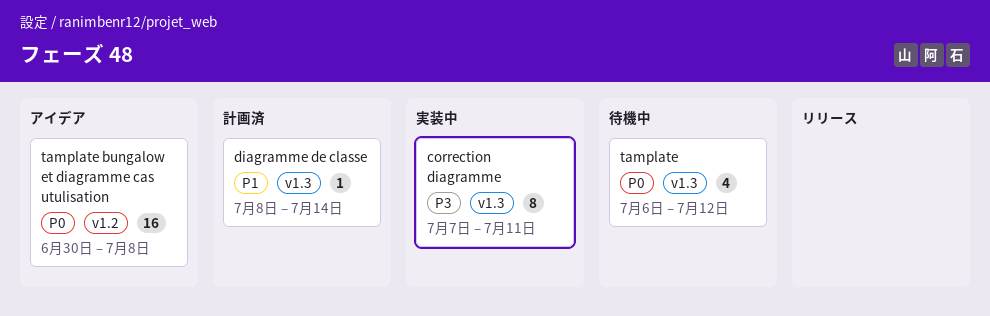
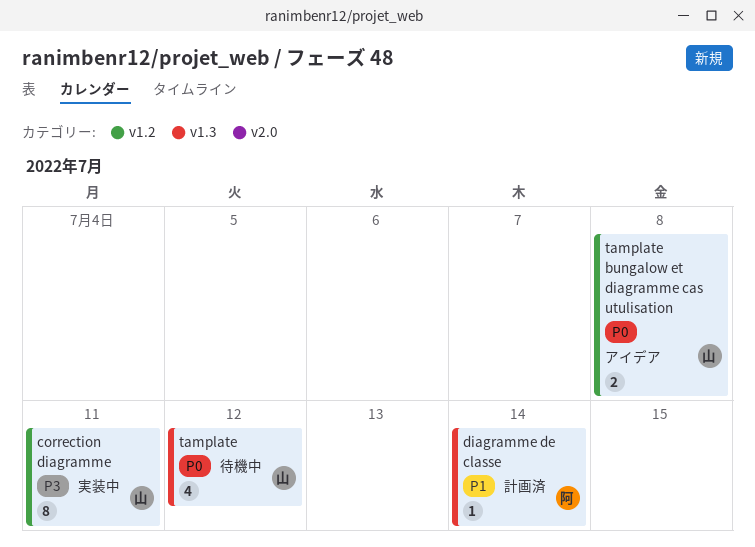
correction diagramme, label: v1.3 -> v1.2
tamplate bungalow et diagramme cas utulisation, estimate: 16 -> 2

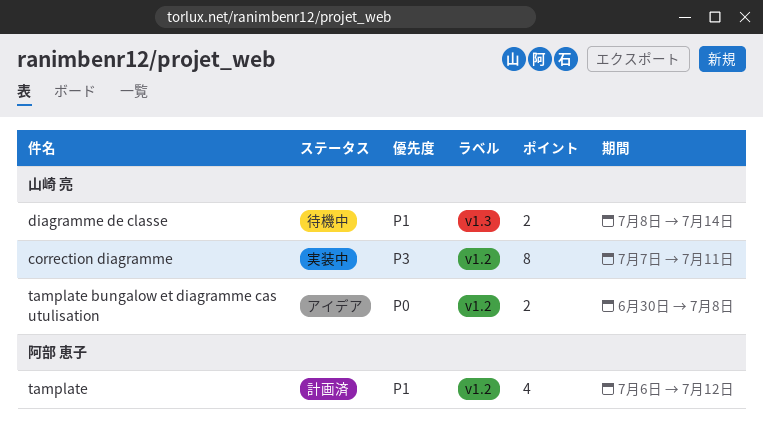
diagramme de classe, status: 計画済 -> 待機中
diagramme de classe, owner: 阿部 恵子 -> 山崎 亮
diagramme de classe, estimate: 1 -> 2
tamplate, status: 待機中 -> 計画済
tamplate, owner: 山崎 亮 -> 阿部 恵子
tamplate, priority: P0 -> P1
tamplate, label: v1.3 -> v1.2

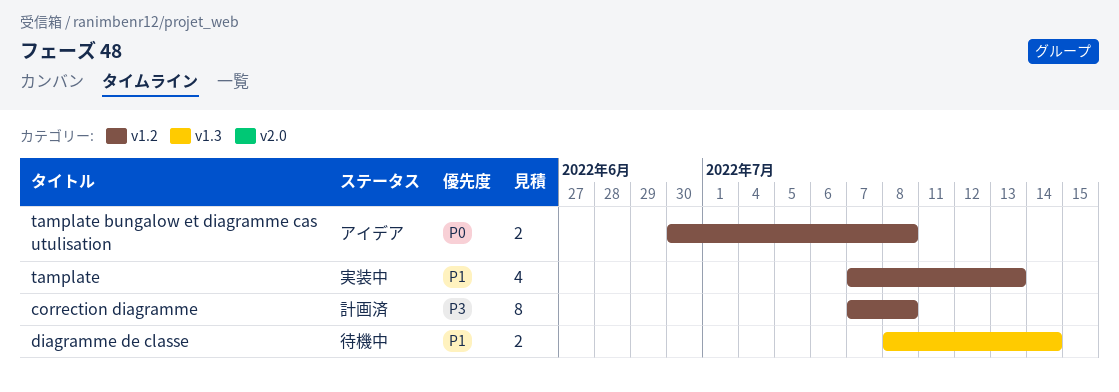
correction diagramme, status: 実装中 -> 計画済
correction diagramme, due: Jul 11 -> Jul 8
tamplate, status: 計画済 -> 実装中
tamplate, start: Jul 6 -> Jul 7
tamplate, due: Jul 12 -> Jul 13

